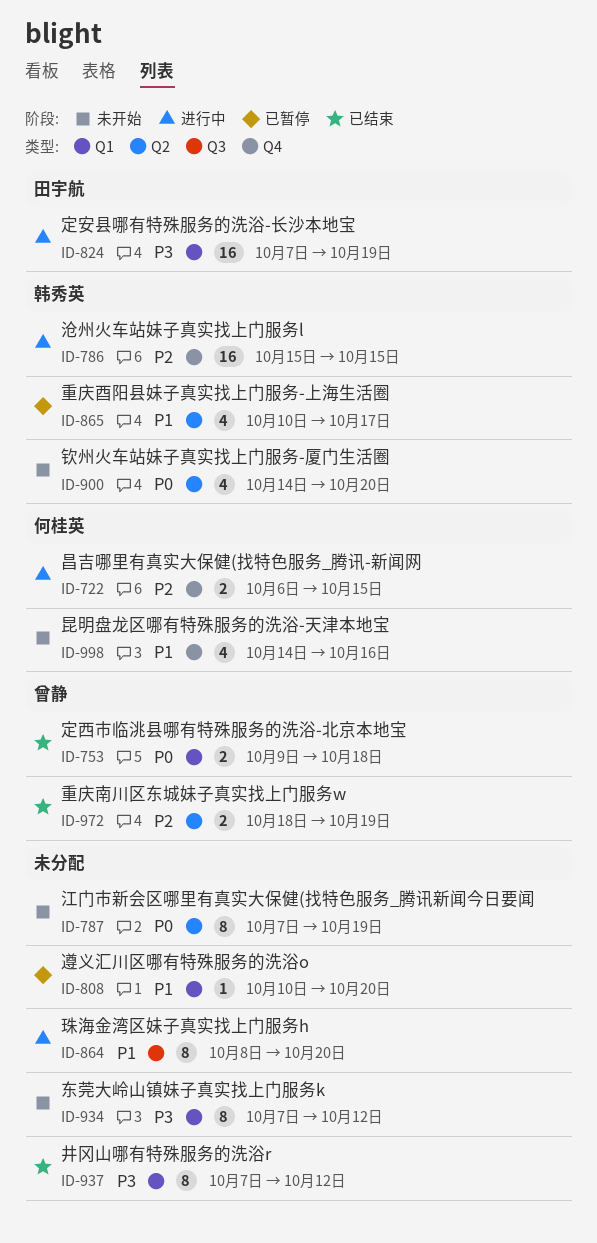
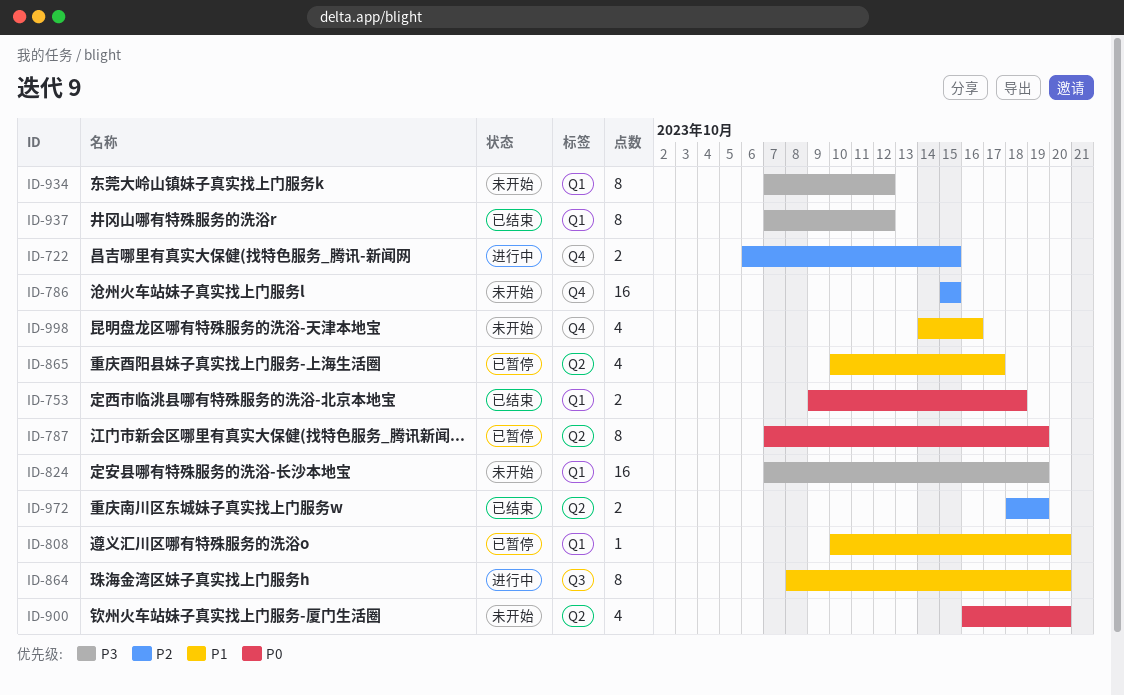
ID-786, status: 进行中 -> 未开始
ID-787, status: 未开始 -> 已暂停
ID-824, status: 进行中 -> 未开始
ID-900, start: Oct 14 -> Oct 16

